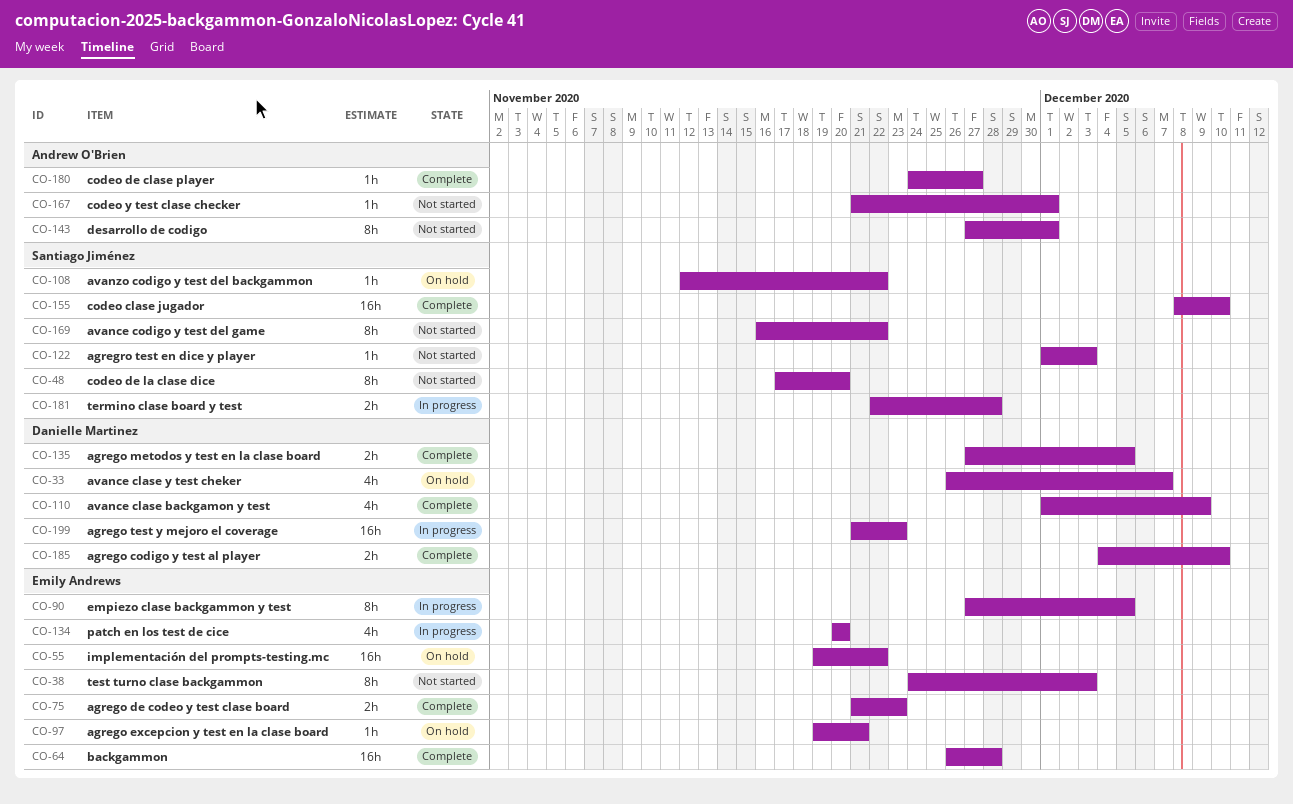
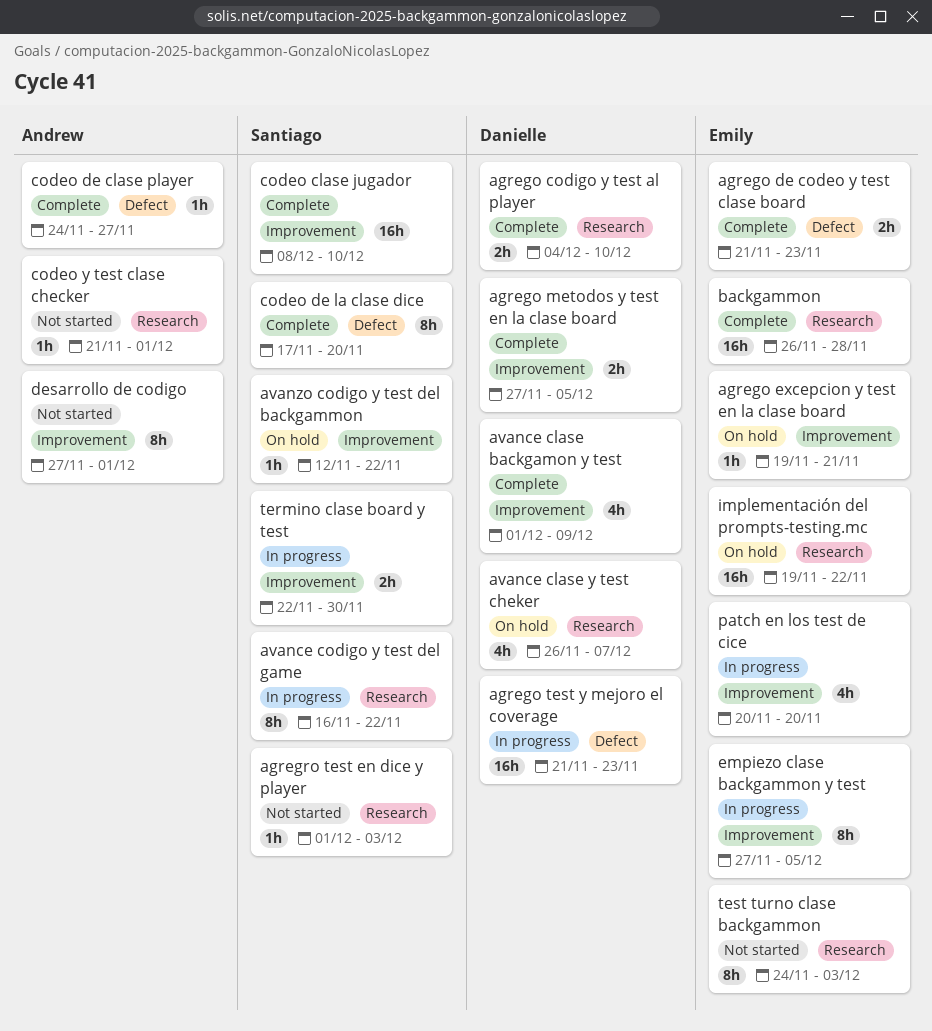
avance codigo y test del game, status: Not started -> In progress
codeo de la clase dice, status: Not started -> Complete
termino clase board y test, due: Nov 28 -> Nov 30

